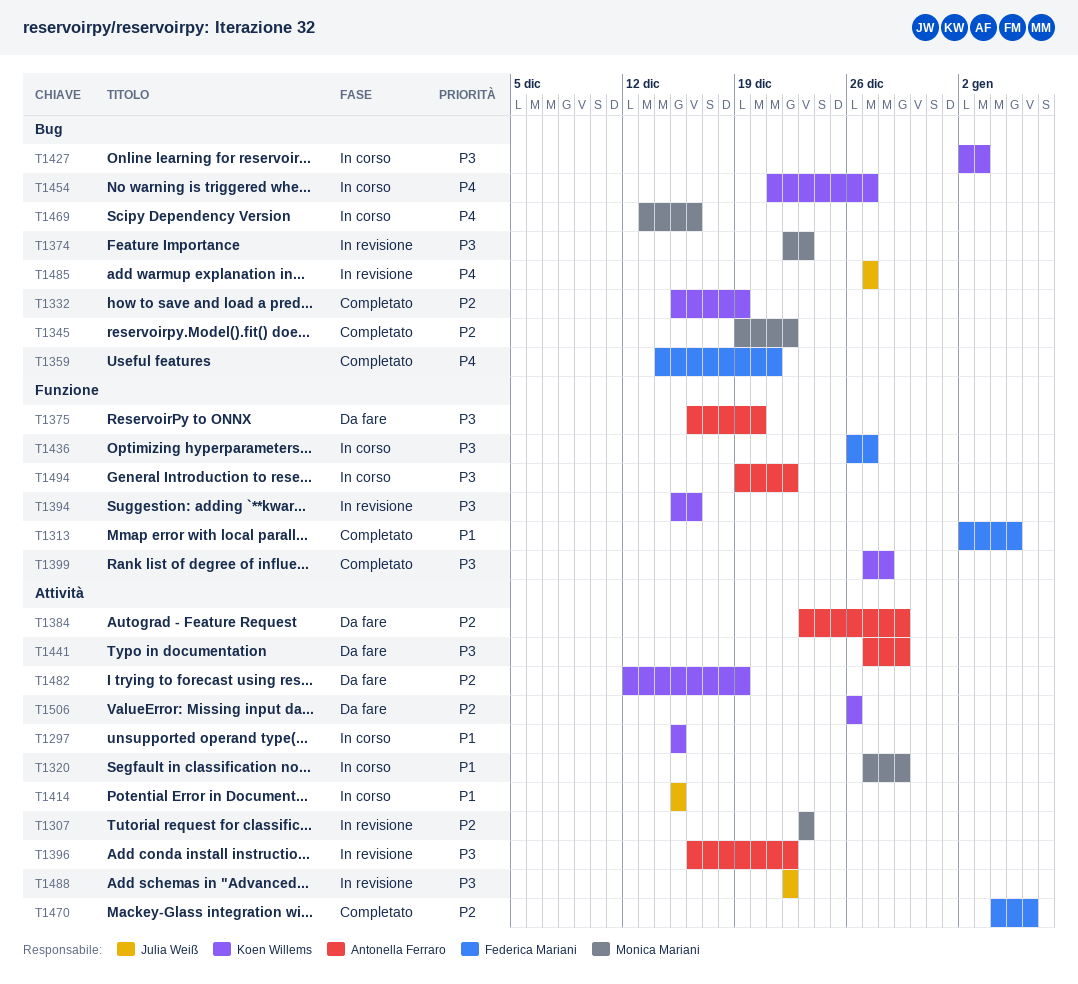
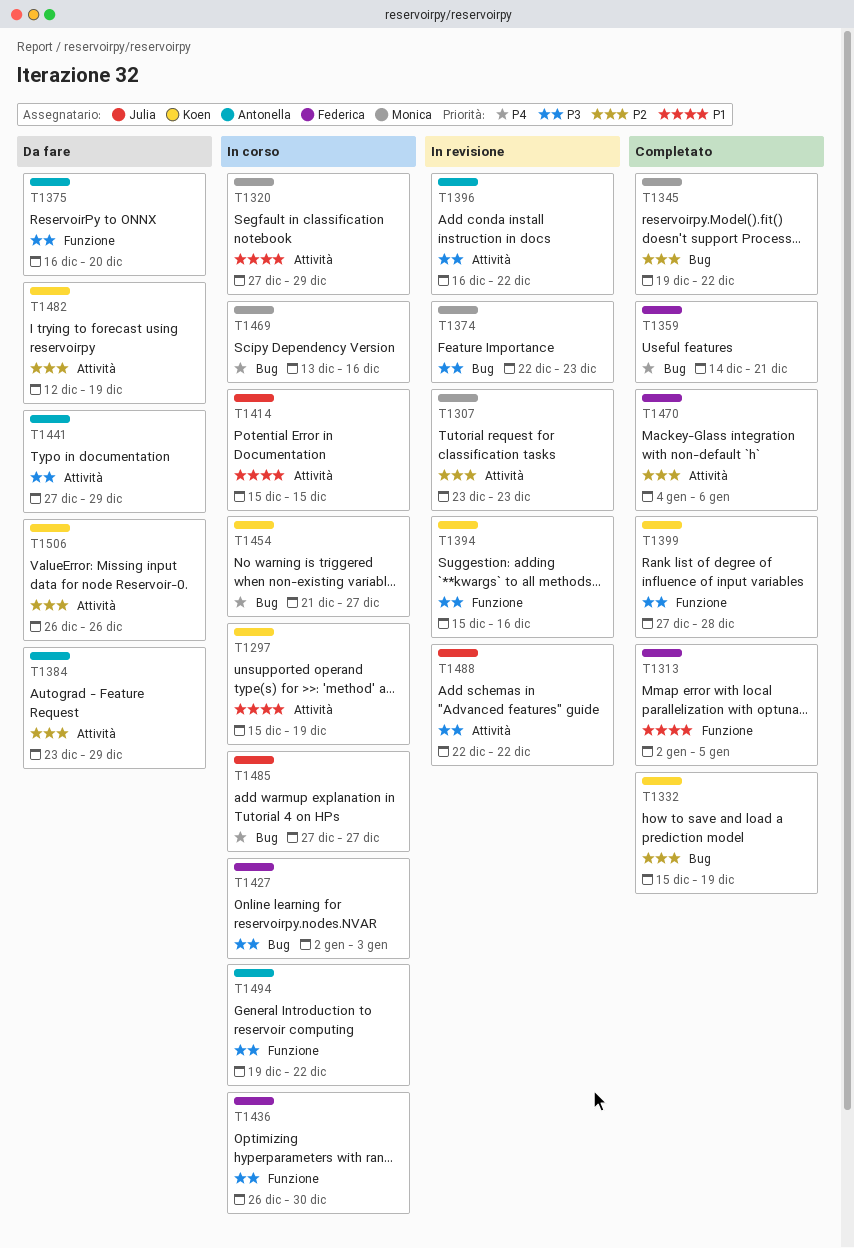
T1297, due: Dec 15 -> Dec 19
T1427, owner: Koen Willems -> Federica Mariani
T1436, due: Dec 27 -> Dec 30
T1485, status: In revisione -> In corso

